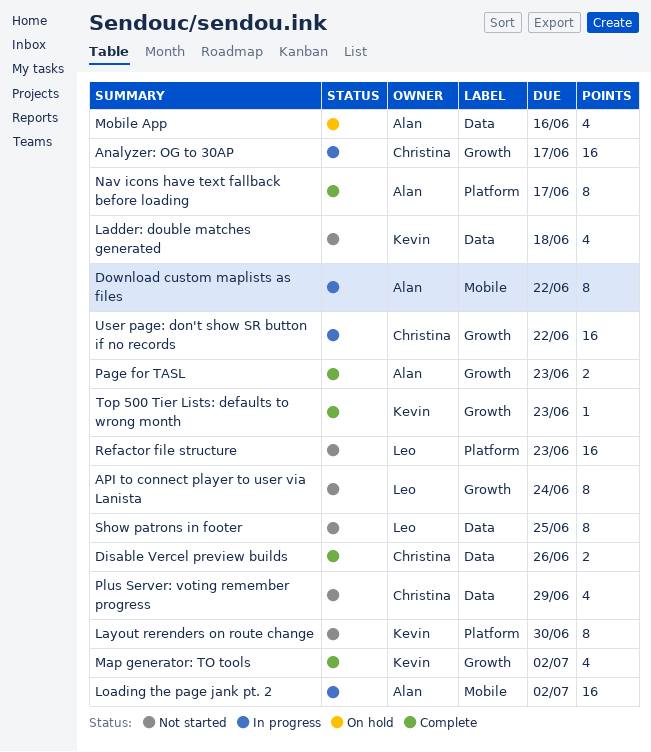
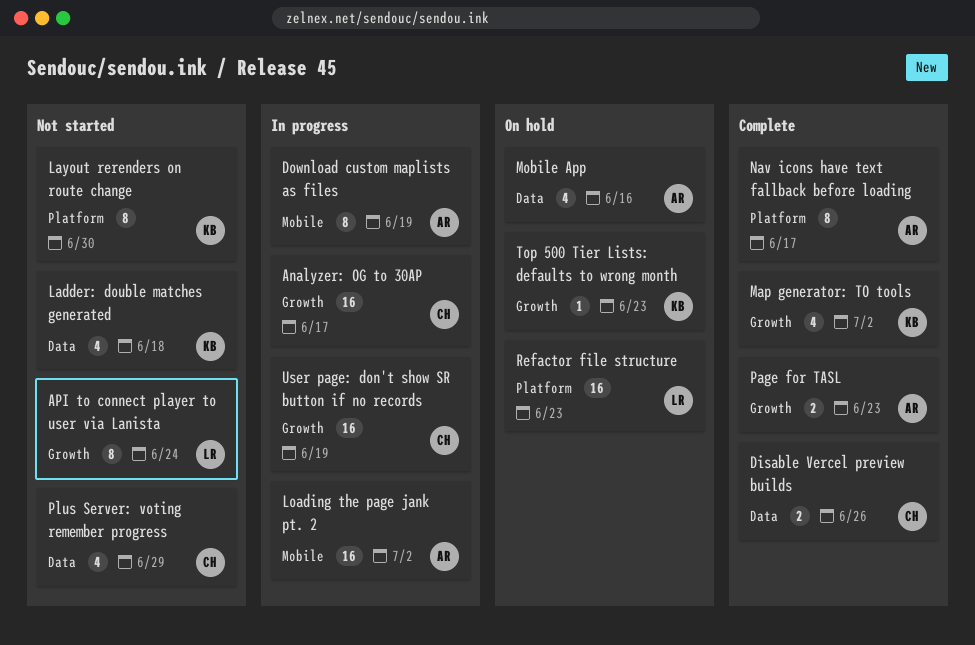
Download custom maplists as files, due: Jun 22 -> Jun 19
Refactor file structure, status: Not started -> On hold
Show patrons in footer: present -> none
Top 500 Tier Lists: defaults to wrong month, status: Complete -> On hold
User page: don't show SR button if no records, due: Jun 22 -> Jun 19

